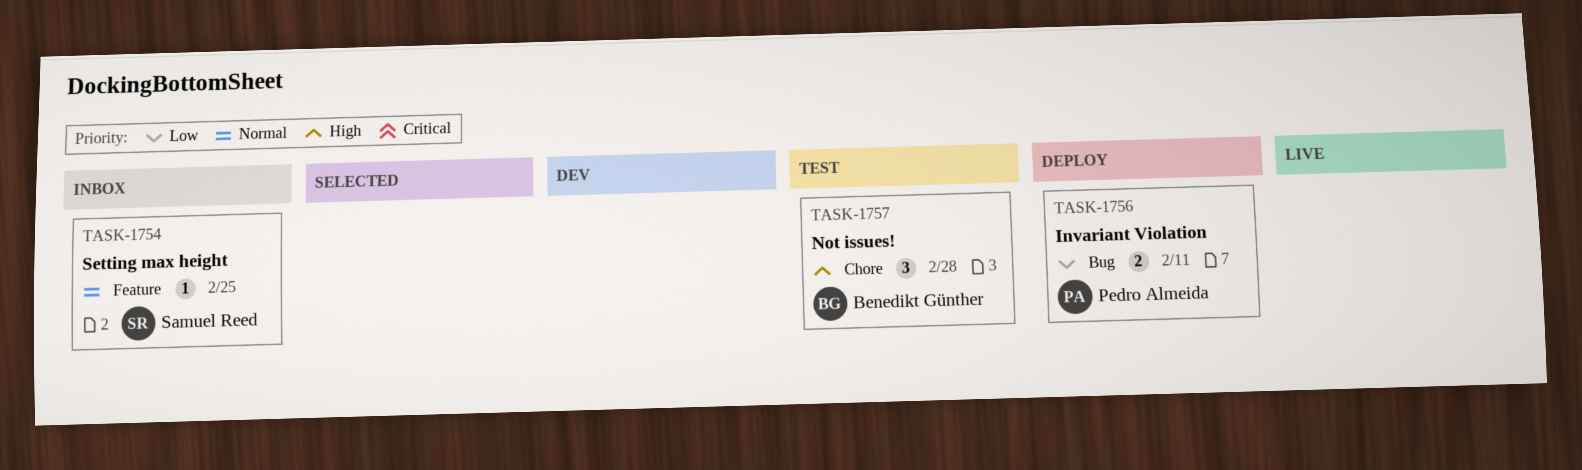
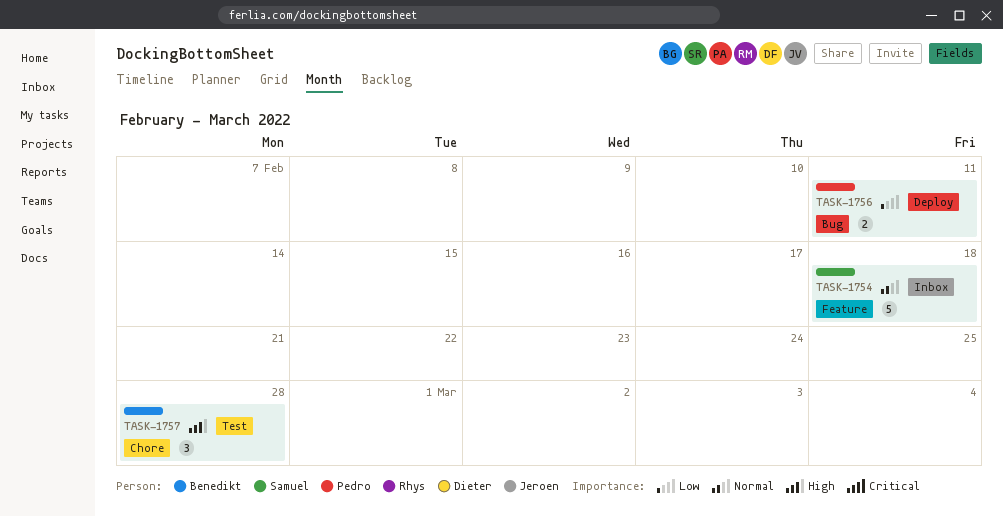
TASK-1754, estimate: 1 -> 5
TASK-1754, due: Feb 25 -> Feb 18

